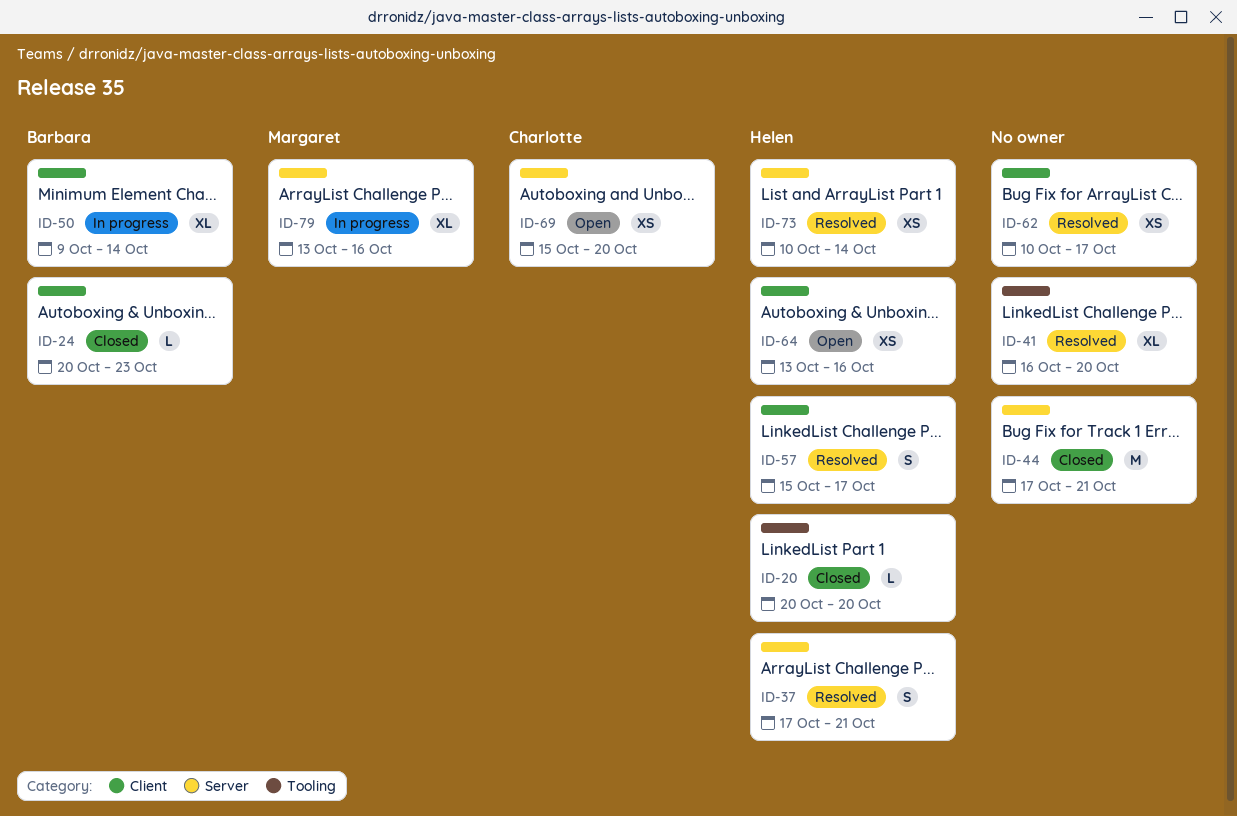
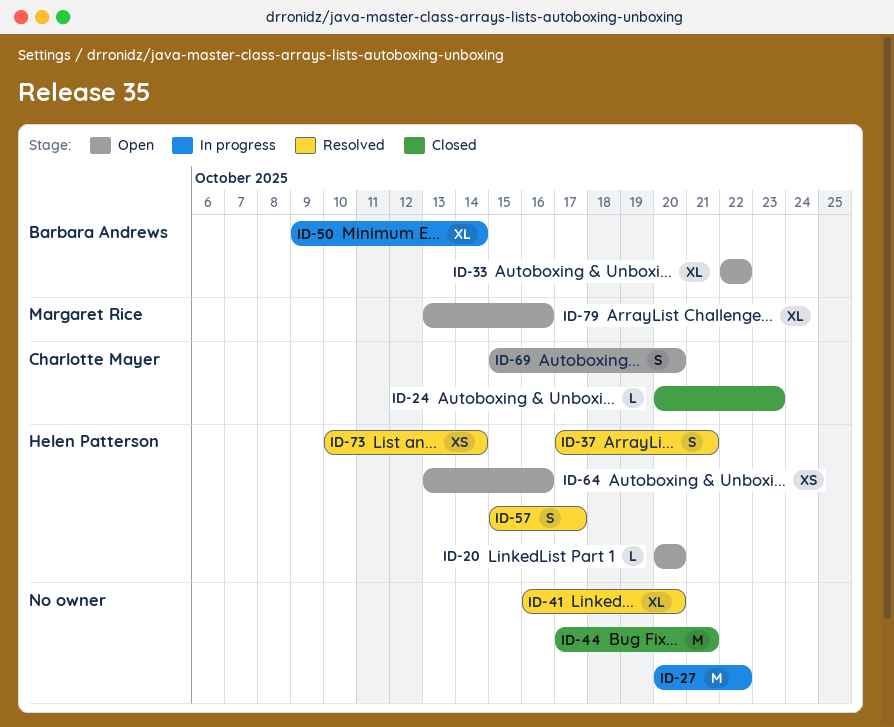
ID-20, status: Closed -> Open
ID-24, owner: Barbara Andrews -> Charlotte Mayer
ID-27: none -> present
ID-33: none -> present
ID-62: present -> none
ID-69, estimate: XS -> S
ID-79, status: In progress -> Open

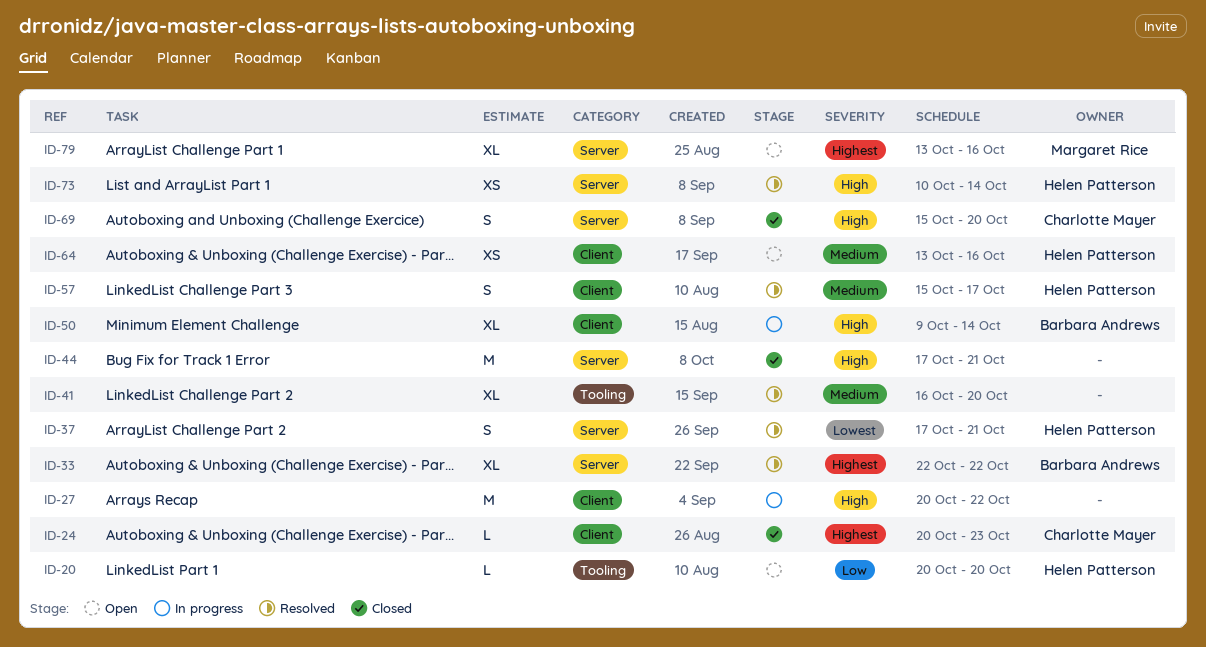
ID-33, status: Open -> Resolved
ID-69, status: Open -> Closed

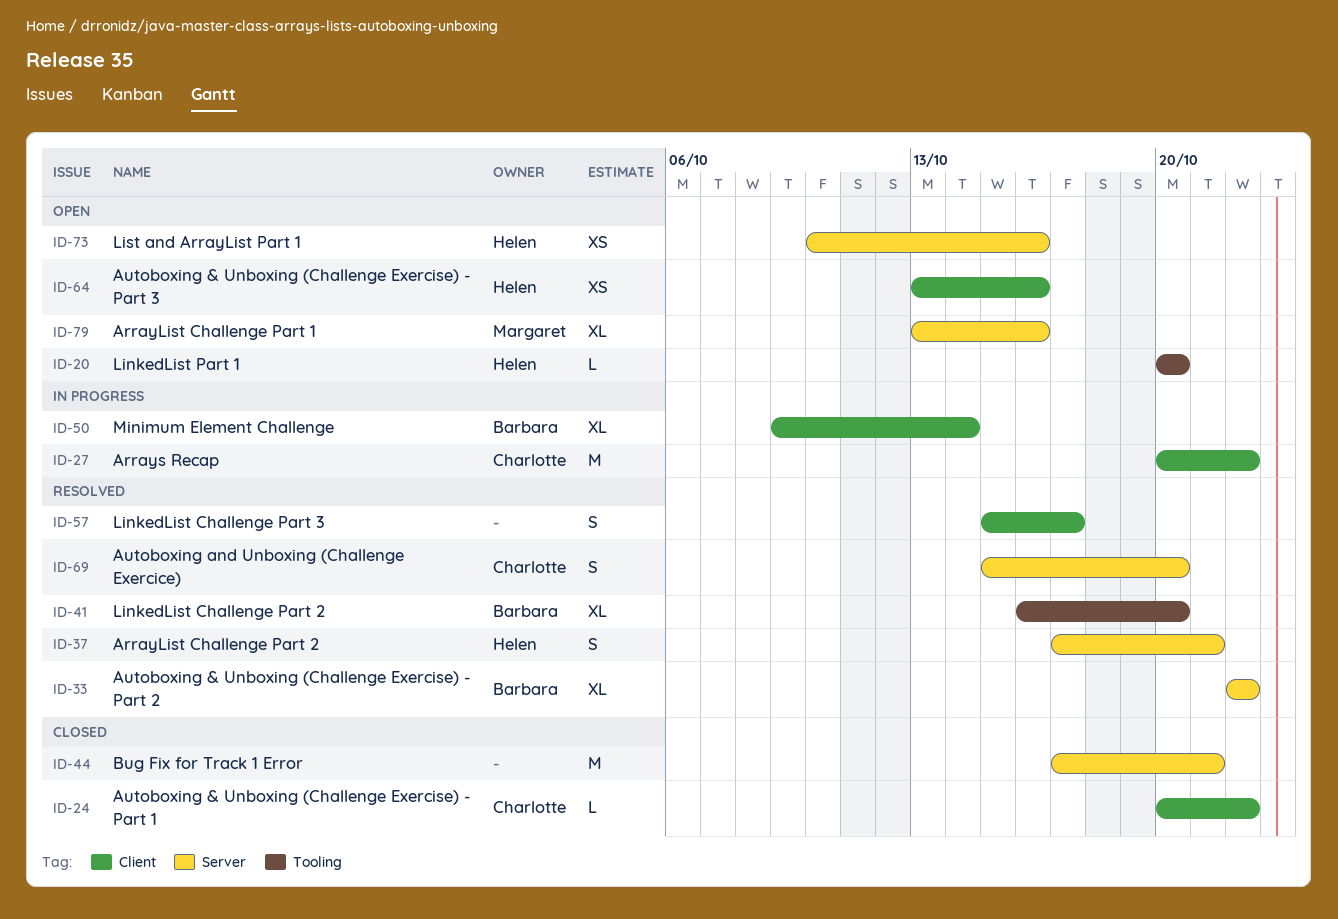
ID-24, due: Oct 23 -> Oct 22
ID-27, owner: none -> Charlotte Mayer
ID-41, owner: none -> Barbara Andrews
ID-57, owner: Helen Patterson -> none
ID-69, status: Closed -> Resolved
ID-73, status: Resolved -> Open
ID-73, due: Oct 14 -> Oct 16

